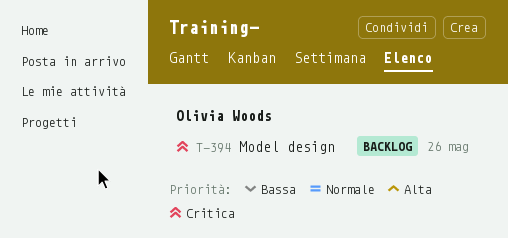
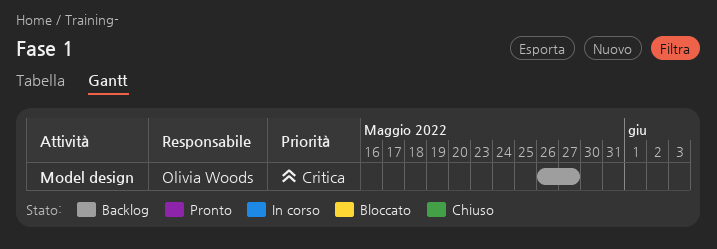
Model design, due: May 26 -> May 27

